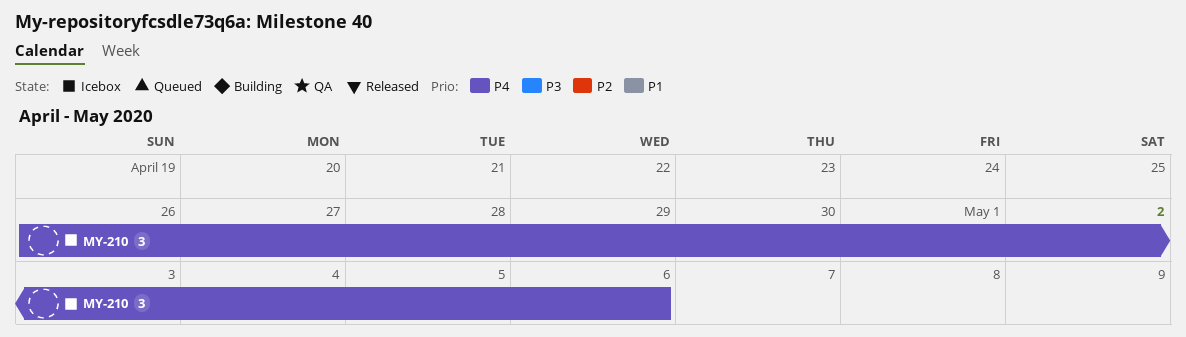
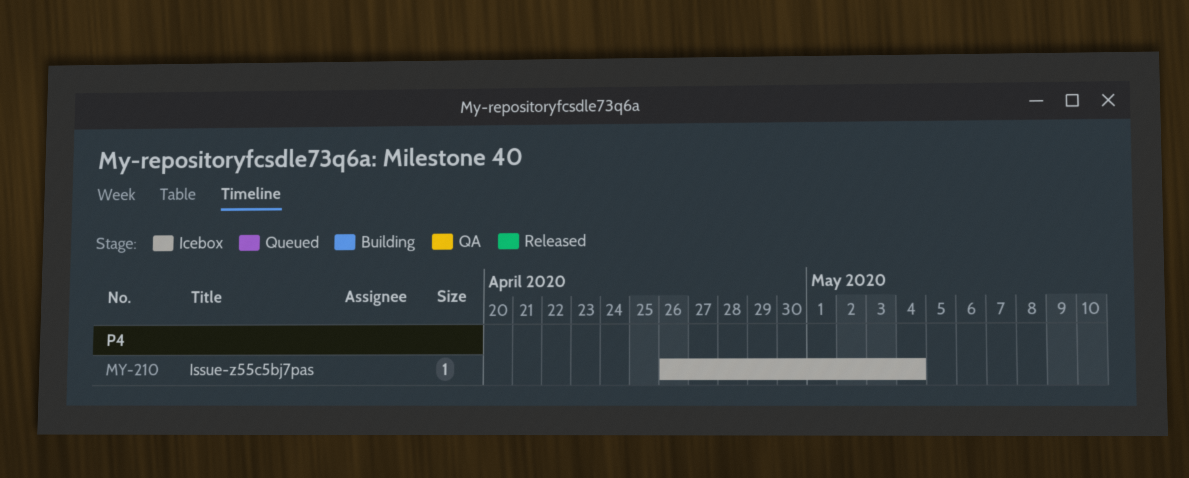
MY-210, estimate: 3 -> 1
MY-210, due: May 6 -> May 4

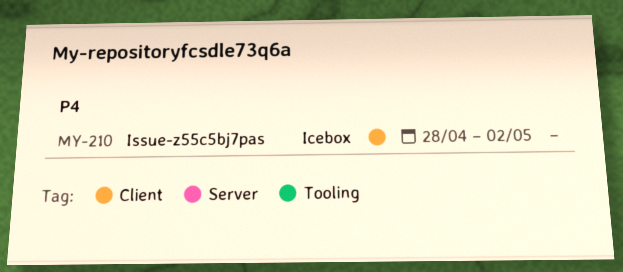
MY-210, start: Apr 26 -> Apr 28
MY-210, due: May 4 -> May 2

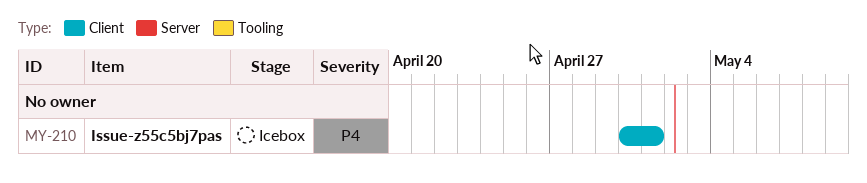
MY-210, start: Apr 28 -> Apr 30
MY-210, due: May 2 -> May 1

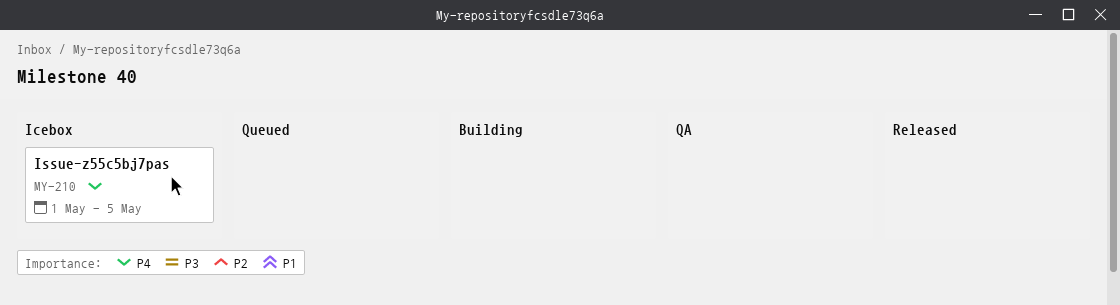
MY-210, start: Apr 30 -> May 1
MY-210, due: May 1 -> May 5

